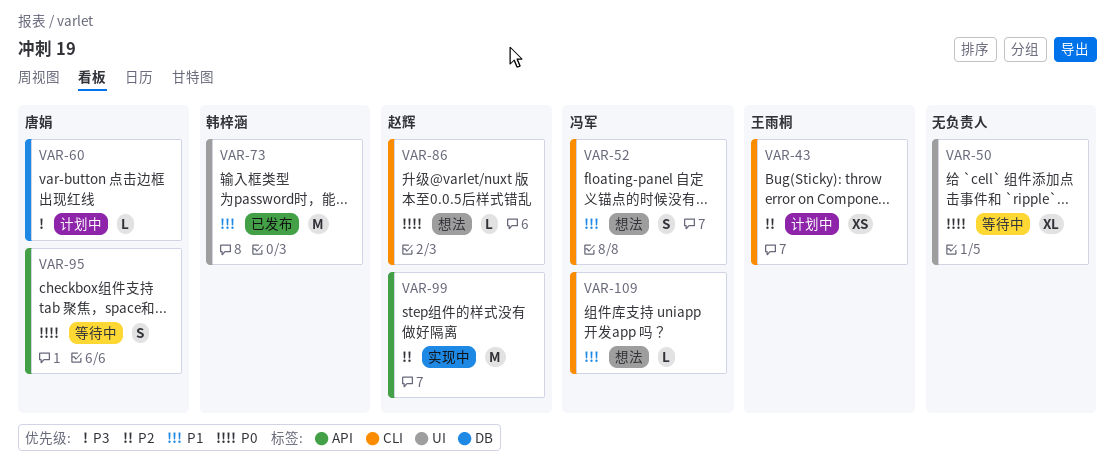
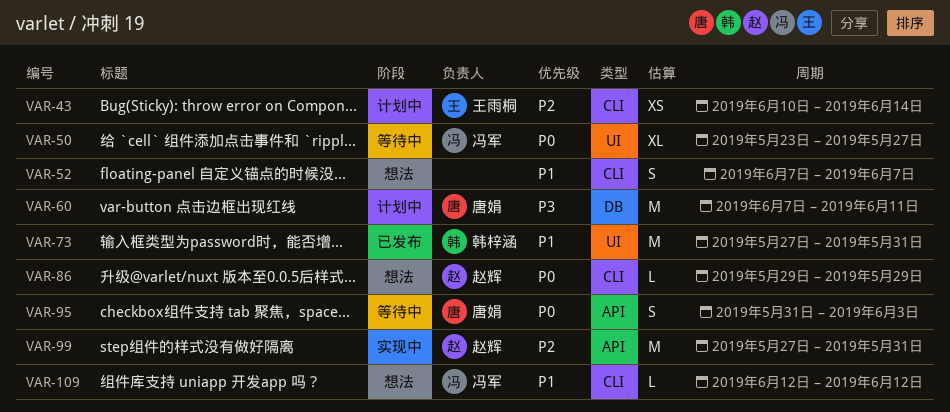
VAR-50, owner: none -> 冯军
VAR-52, owner: 冯军 -> none
VAR-60, estimate: L -> M

